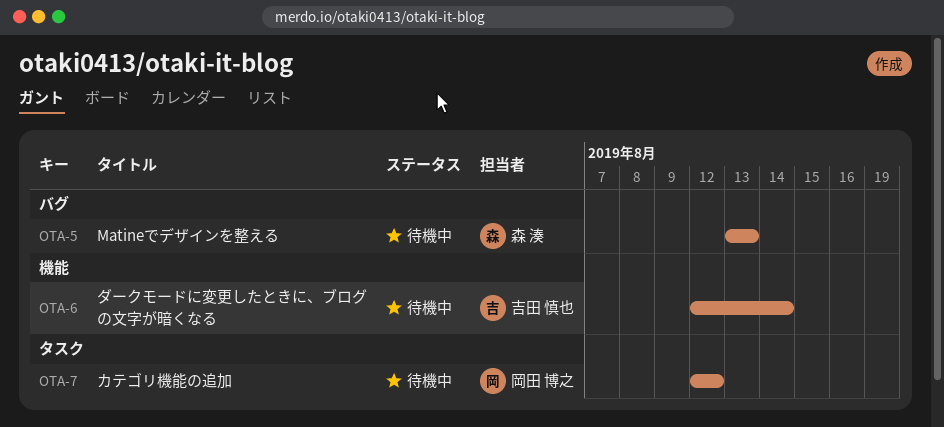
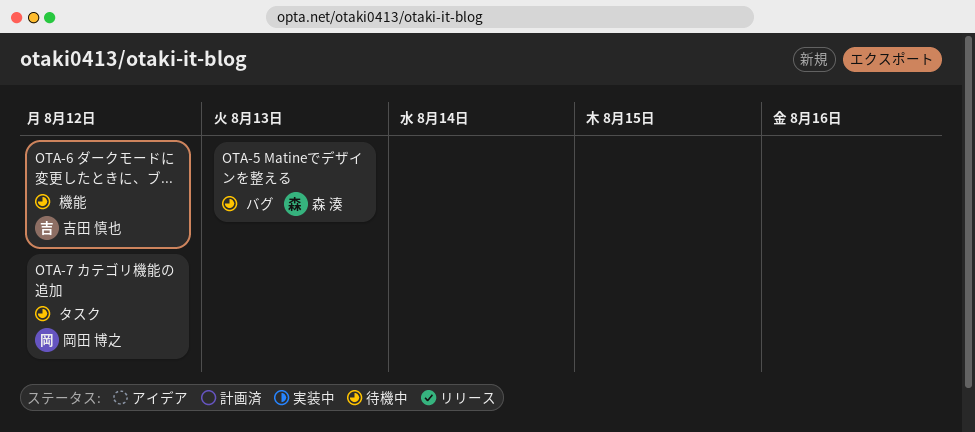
OTA-6, due: Aug 14 -> Aug 12

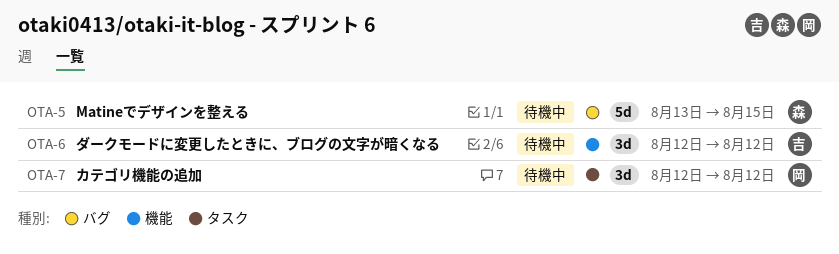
OTA-5, due: Aug 13 -> Aug 15

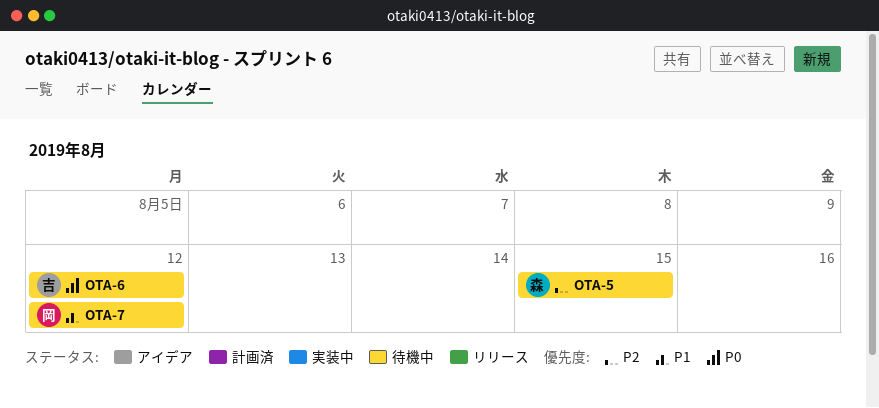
OTA-5, start: Aug 13 -> Aug 15

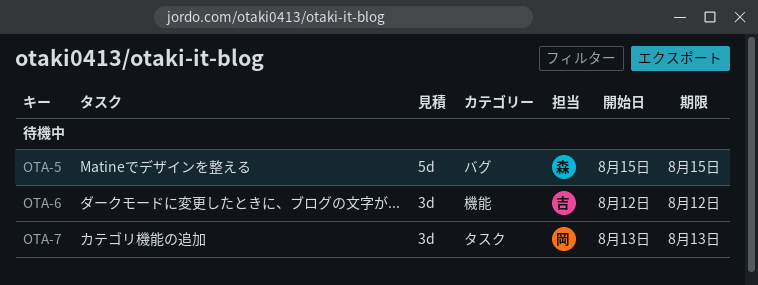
OTA-7, start: Aug 12 -> Aug 13
OTA-7, due: Aug 12 -> Aug 13

